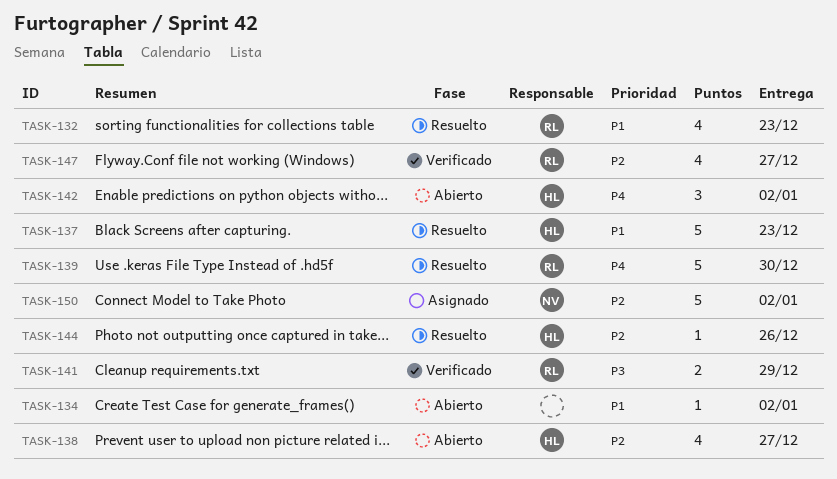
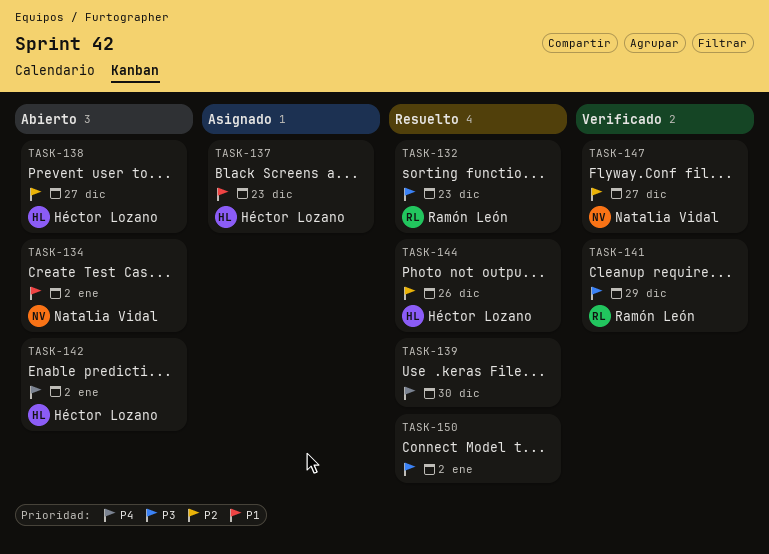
TASK-132, priority: P1 -> P3
TASK-134, owner: none -> Natalia Vidal
TASK-137, status: Resuelto -> Asignado
TASK-139, owner: Ramón León -> none
TASK-147, owner: Ramón León -> Natalia Vidal
TASK-150, status: Asignado -> Resuelto
TASK-150, owner: Natalia Vidal -> none
TASK-150, priority: P2 -> P3

